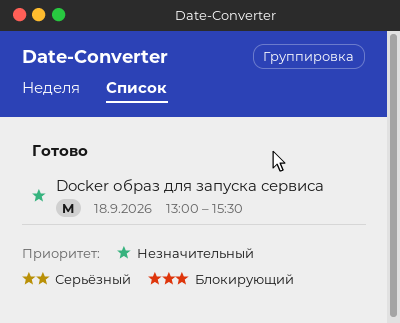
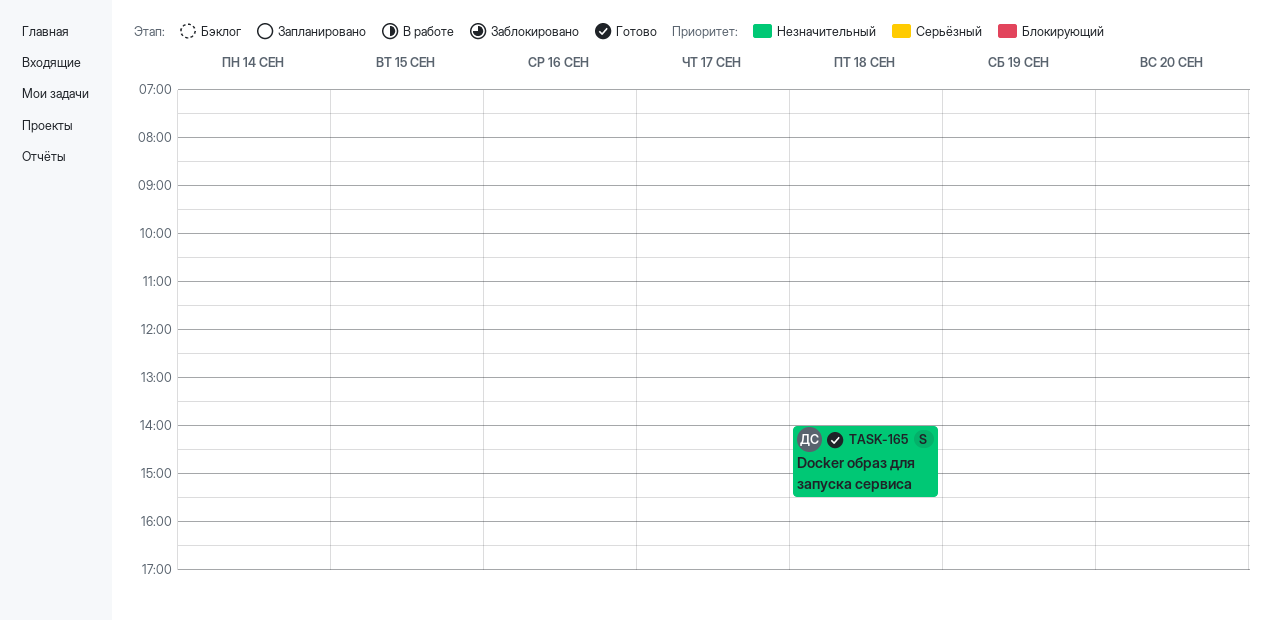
Docker образ для запуска сервиса, estimate: M -> S
Docker образ для запуска сервиса, begins: 13:00 -> 14:00

